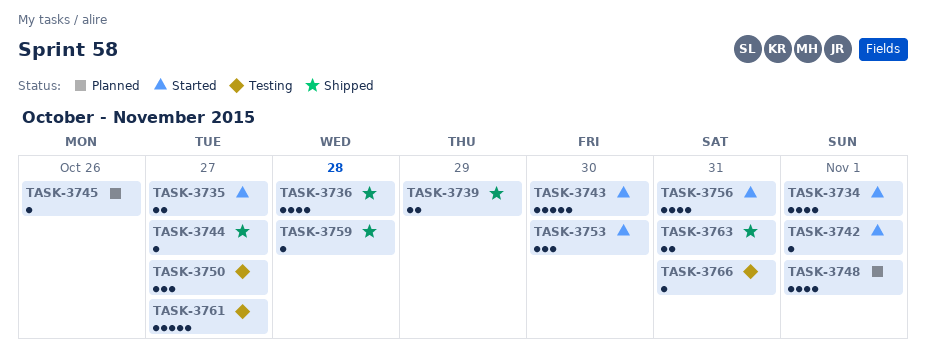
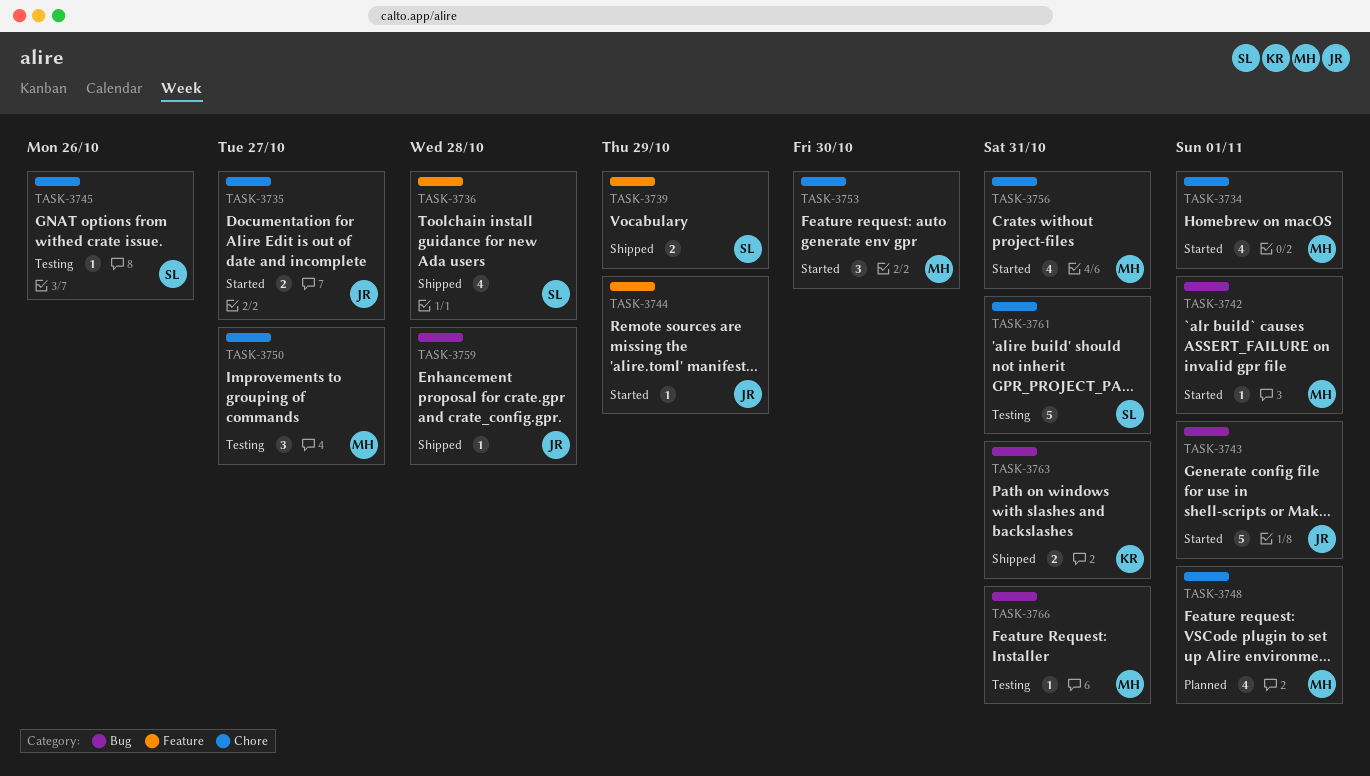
TASK-3743, due: Oct 30 -> Nov 1
TASK-3744, status: Shipped -> Started
TASK-3744, due: Oct 27 -> Oct 29
TASK-3745, status: Planned -> Testing
TASK-3761, due: Oct 27 -> Oct 31

